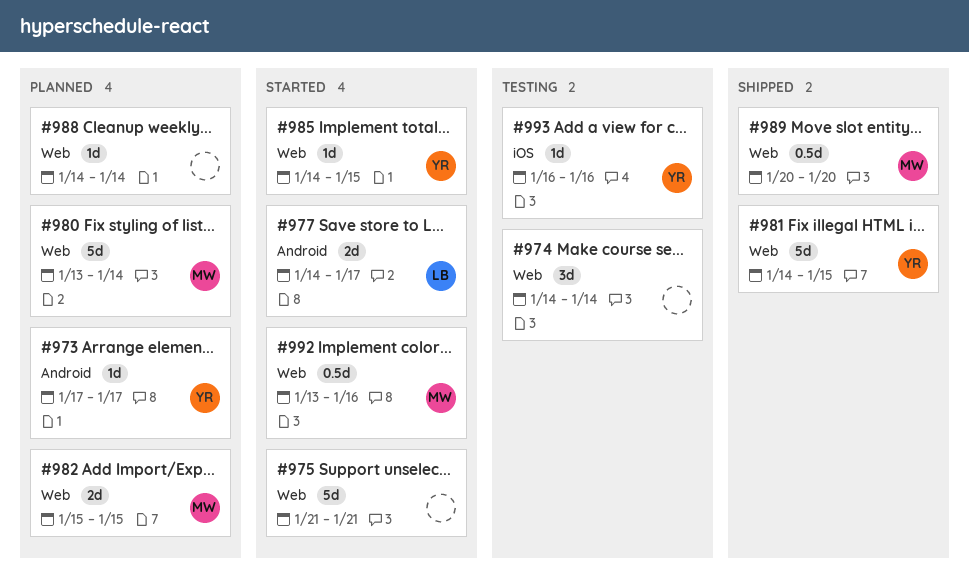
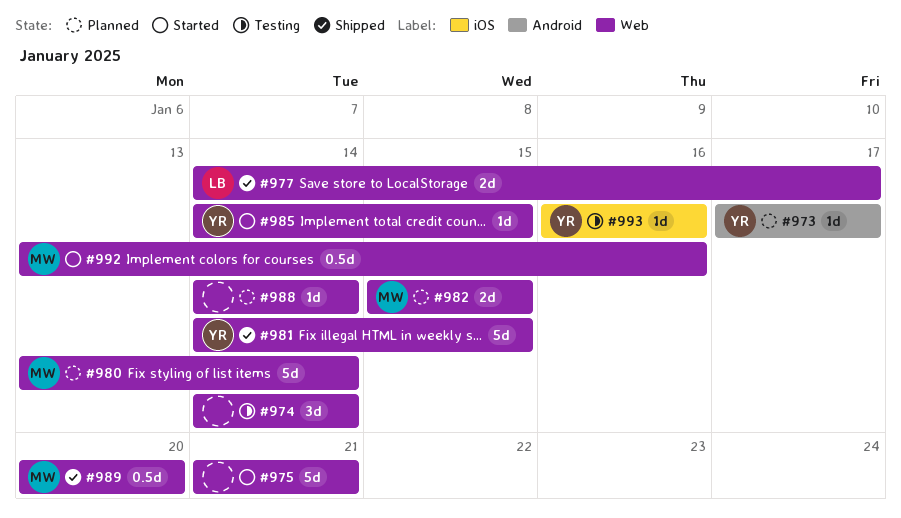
#977, status: Started -> Shipped
#977, label: Android -> Web

